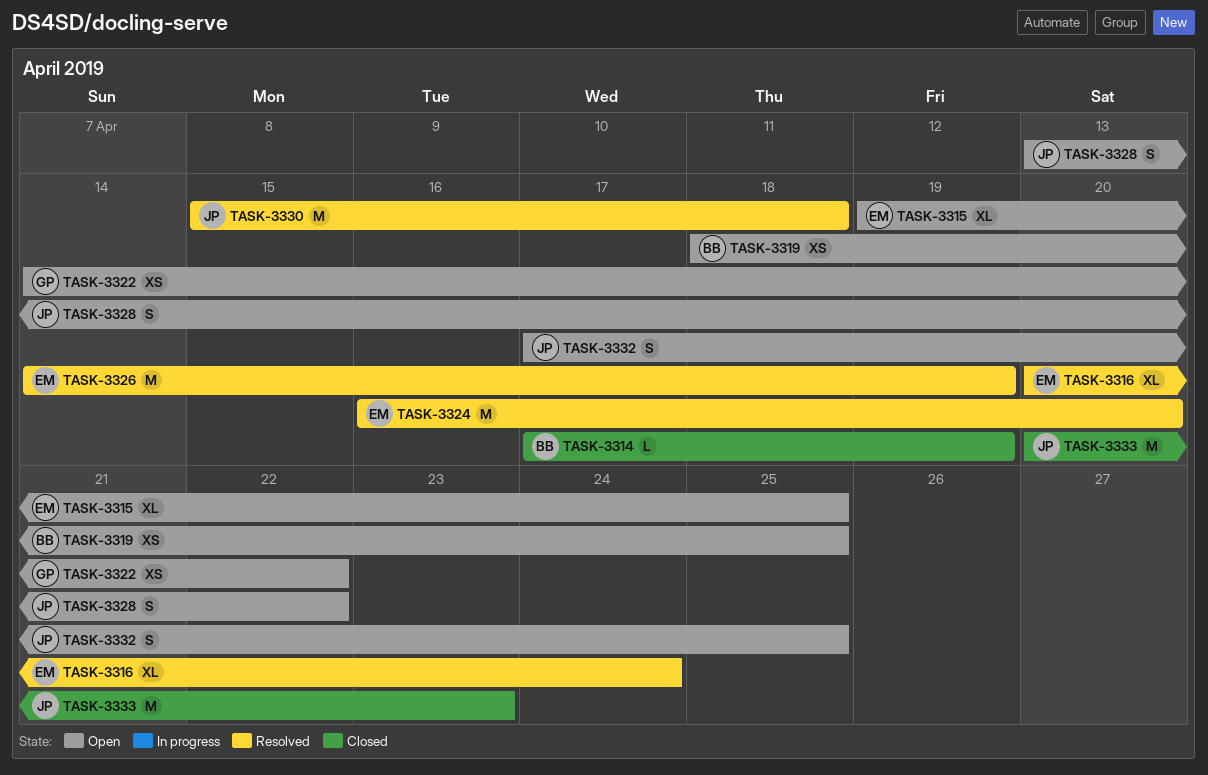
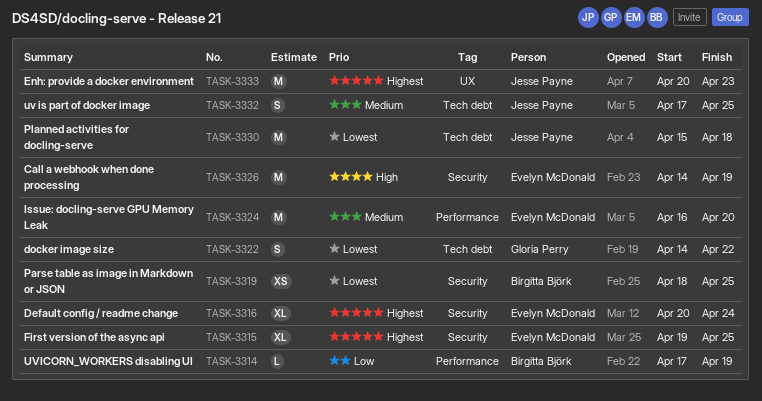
TASK-3322, estimate: XS -> S
TASK-3328: present -> none

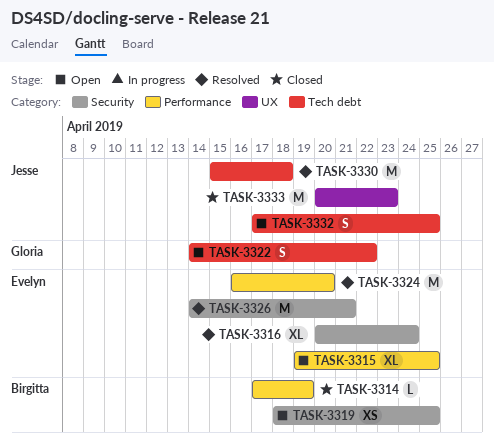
TASK-3315, label: Security -> Performance
TASK-3326, due: Apr 19 -> Apr 21

